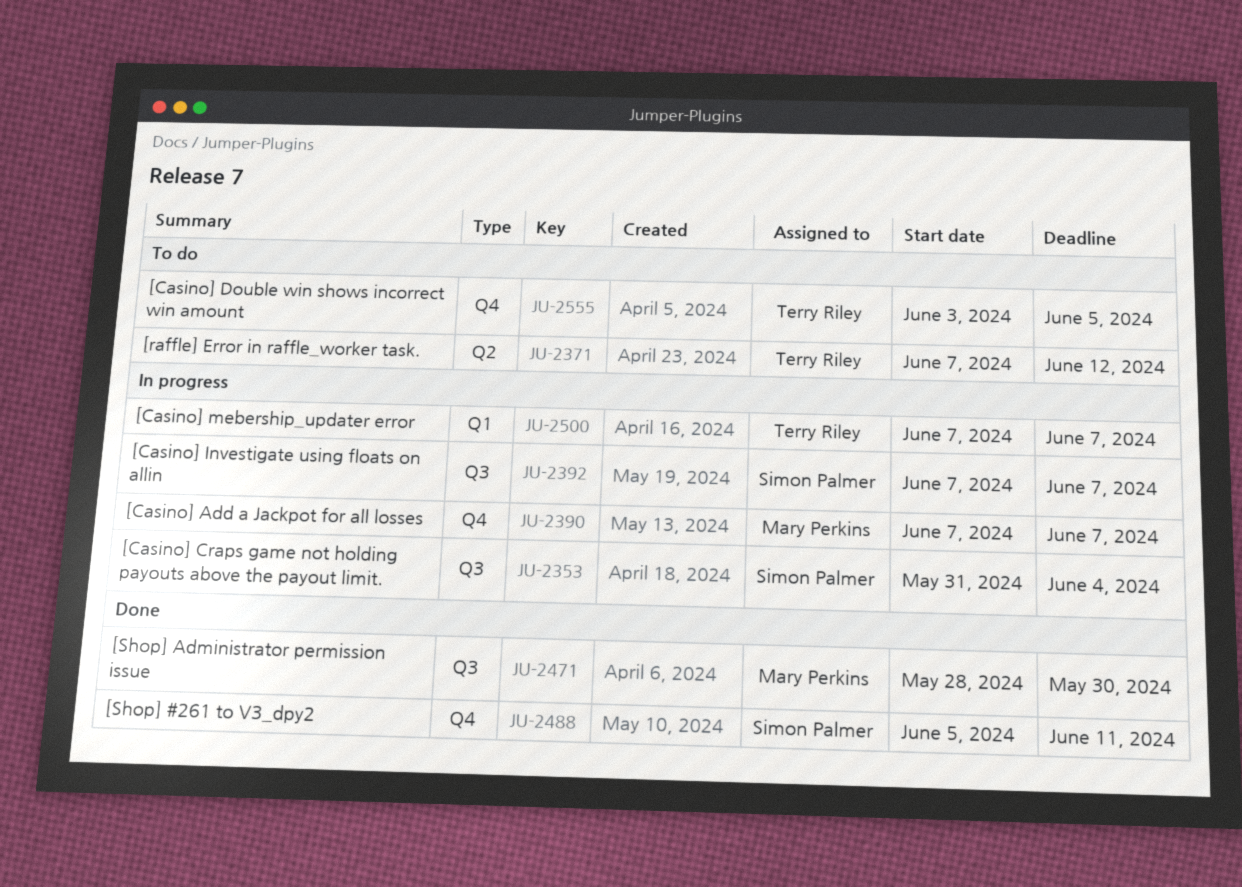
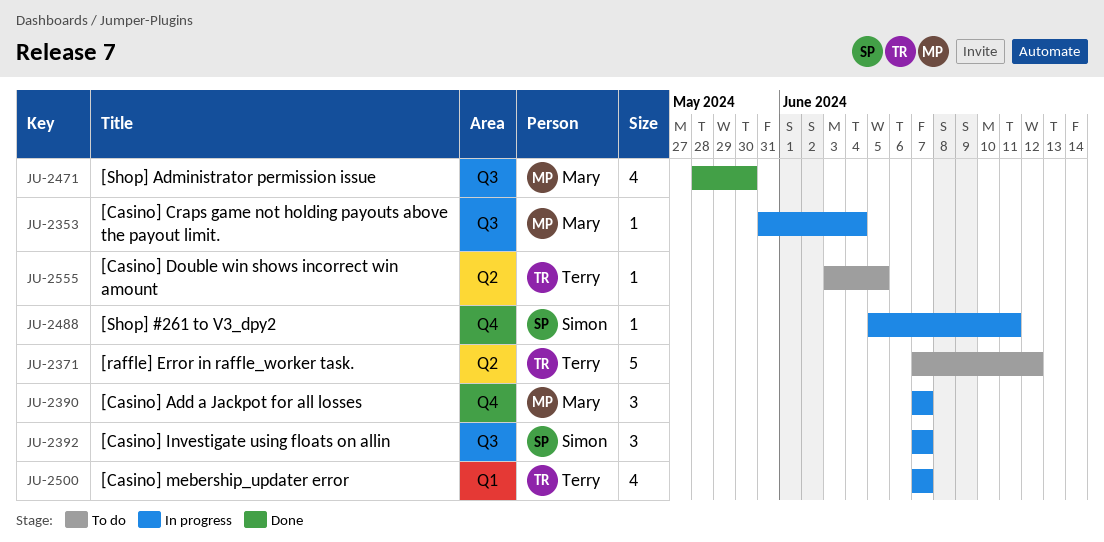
JU-2353, owner: Simon Palmer -> Mary Perkins
JU-2488, status: Done -> In progress
JU-2555, label: Q4 -> Q2

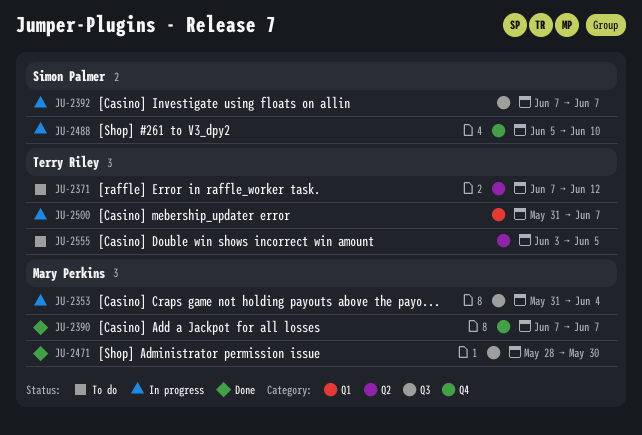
JU-2390, status: In progress -> Done
JU-2488, due: Jun 11 -> Jun 10
JU-2500, start: Jun 7 -> May 31

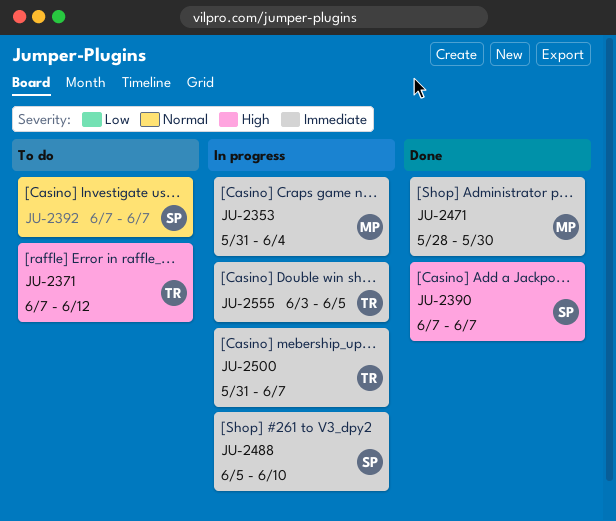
JU-2390, owner: Mary Perkins -> Simon Palmer
JU-2392, status: In progress -> To do
JU-2555, status: To do -> In progress

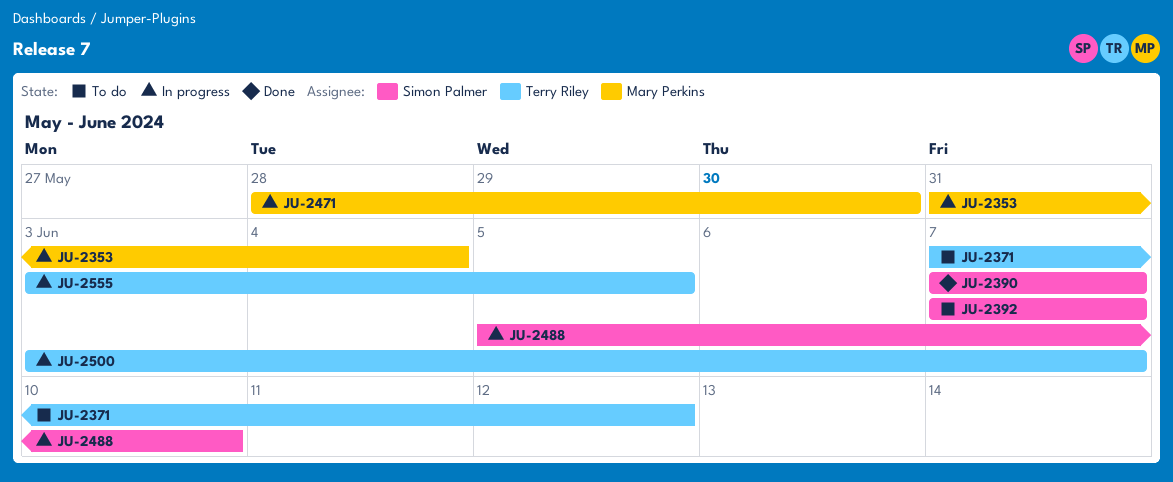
JU-2471, status: Done -> In progress
JU-2500, start: May 31 -> Jun 3

